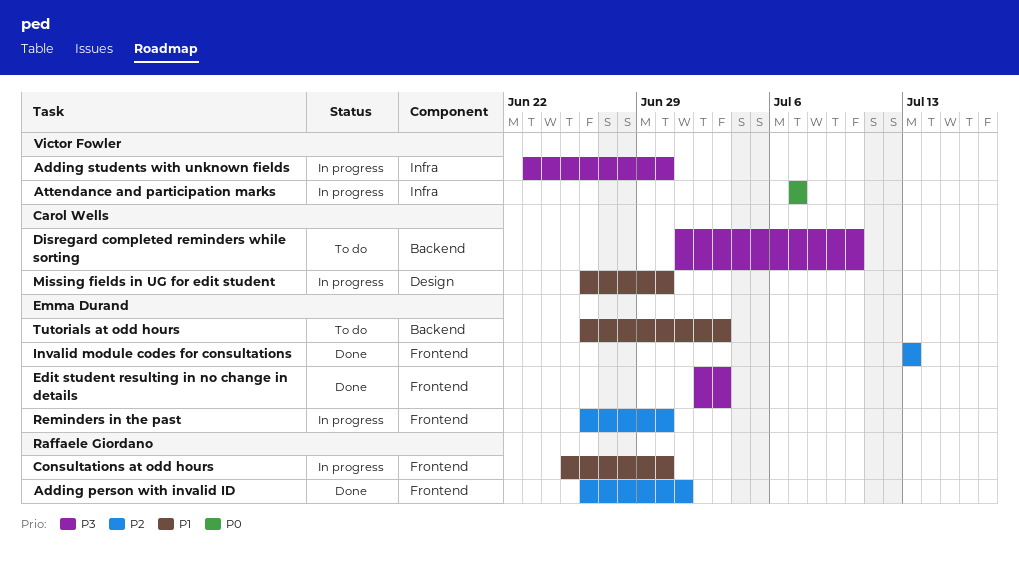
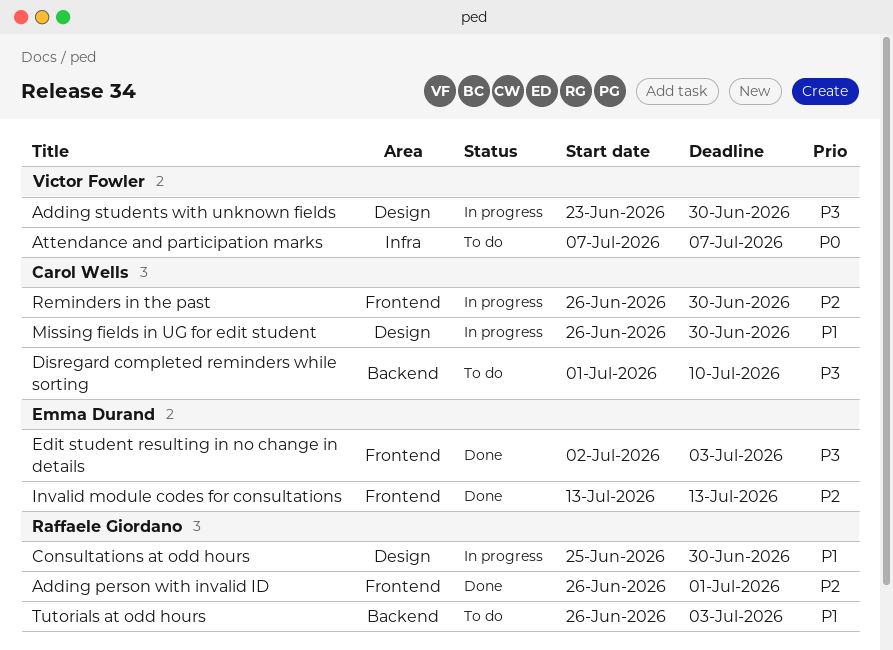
Adding students with unknown fields, label: Infra -> Design
Attendance and participation marks, status: In progress -> To do
Consultations at odd hours, label: Frontend -> Design
Reminders in the past, owner: Emma Durand -> Carol Wells
Tutorials at odd hours, owner: Emma Durand -> Raffaele Giordano

